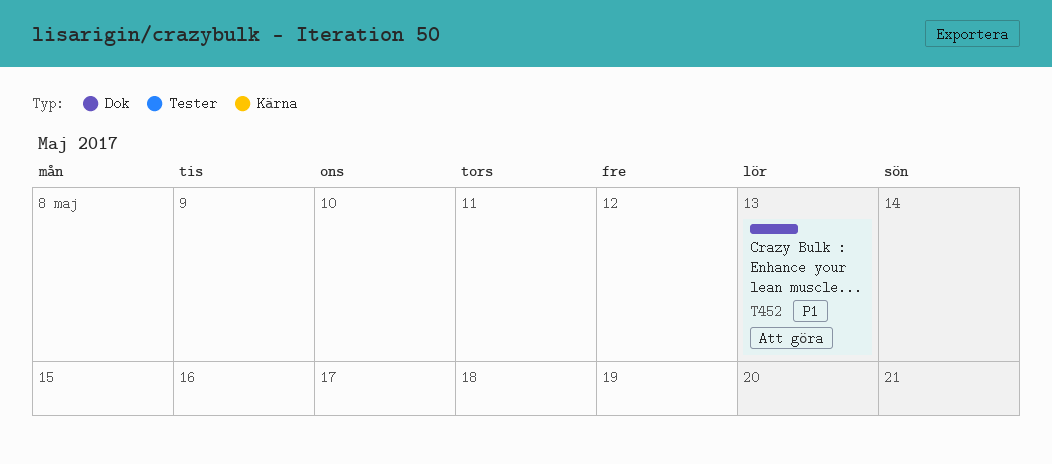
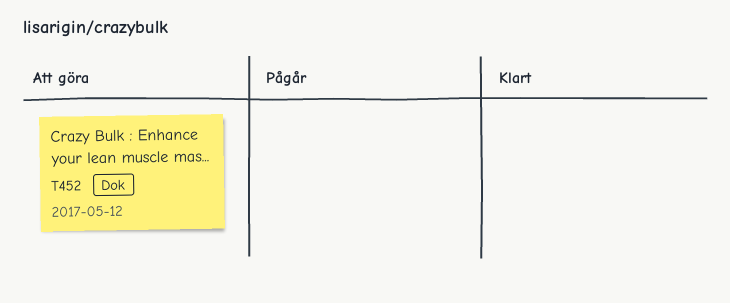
T452, due: May 13 -> May 12

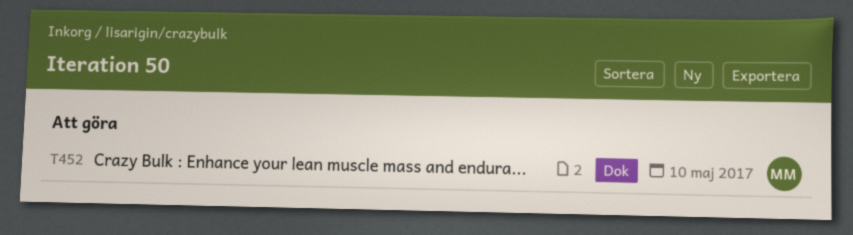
T452, due: May 12 -> May 10

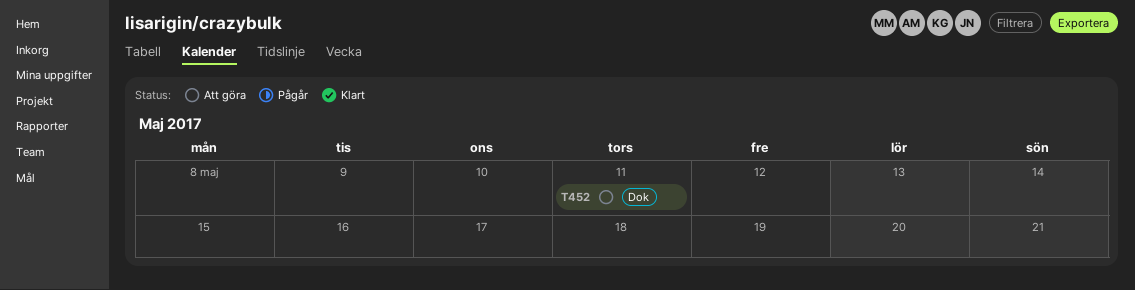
T452, due: May 10 -> May 11

